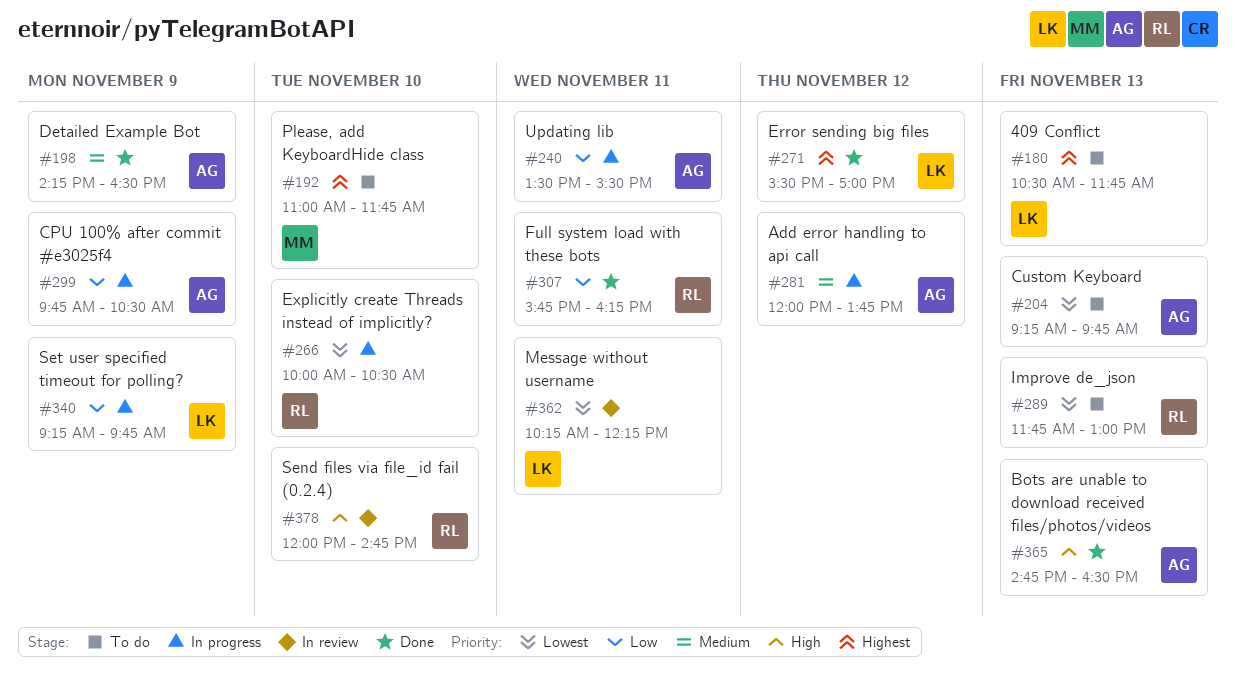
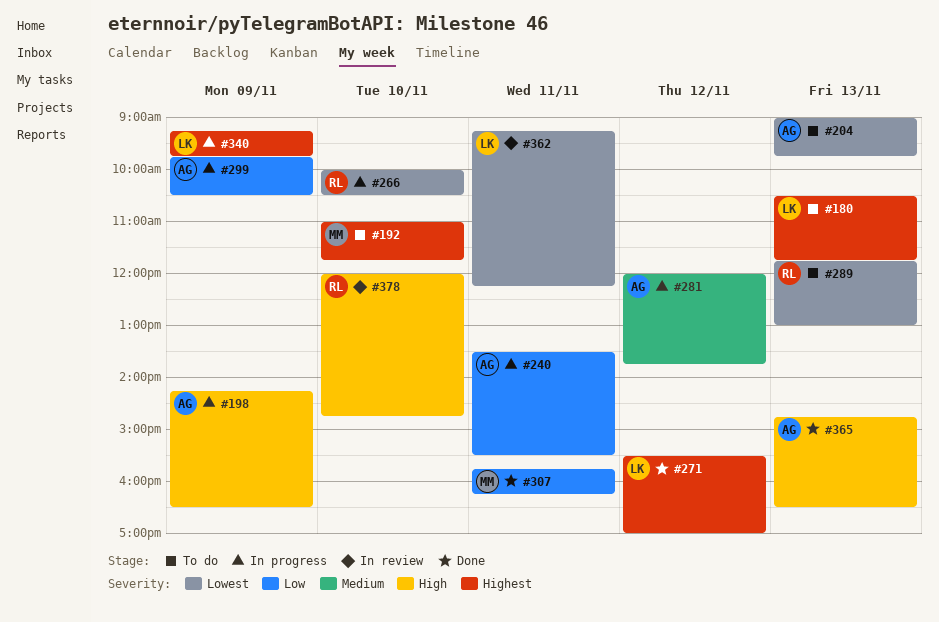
#198, status: Done -> In progress
#198, priority: Medium -> High
#204, begins: 09:15 -> 09:00
#307, owner: RL -> MM
#340, priority: Low -> Highest
#362, begins: 10:15 -> 09:15

